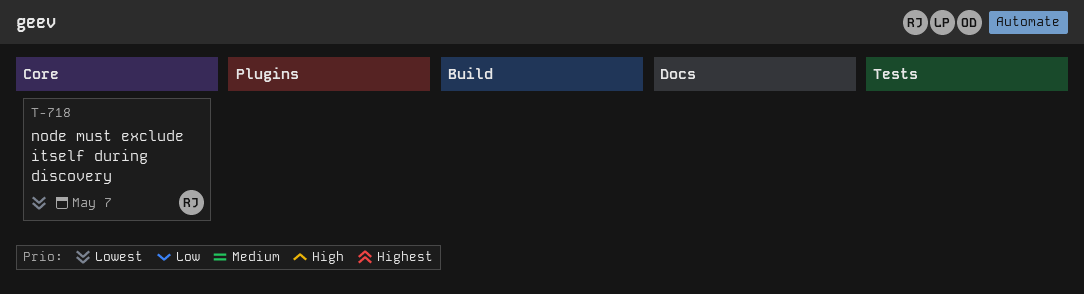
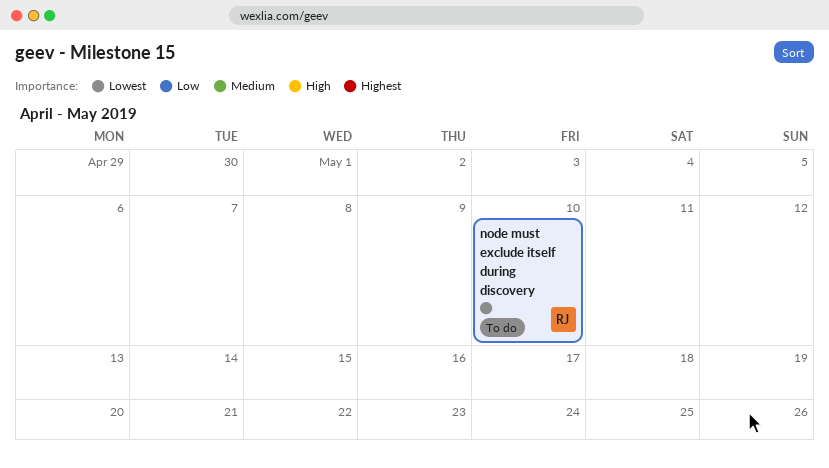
node must exclude itself during discovery, due: May 7 -> May 10

